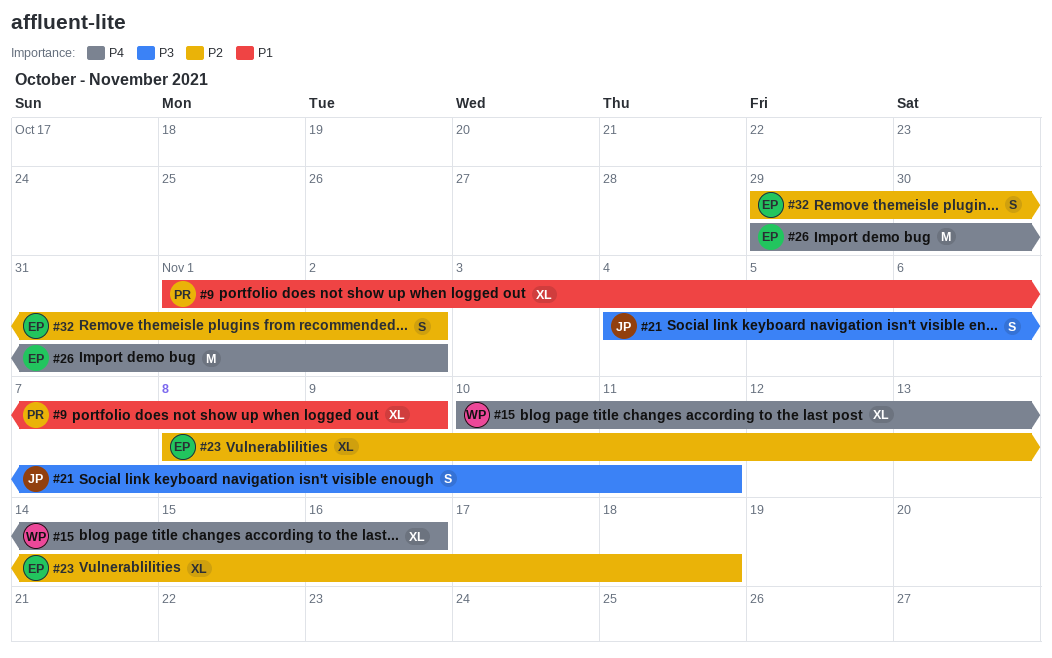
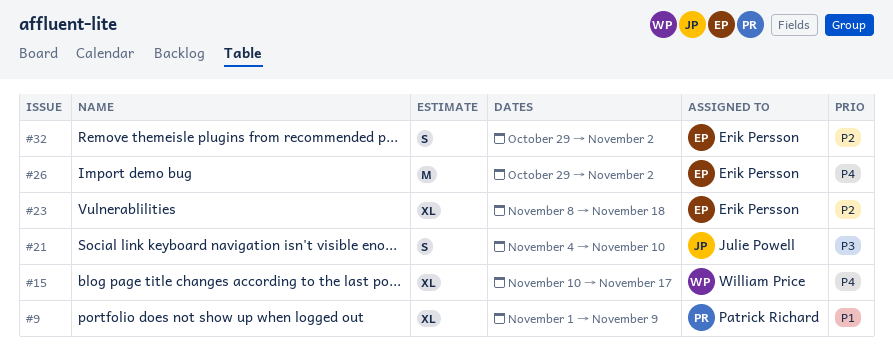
#15, due: Nov 16 -> Nov 17
#21, due: Nov 11 -> Nov 10

